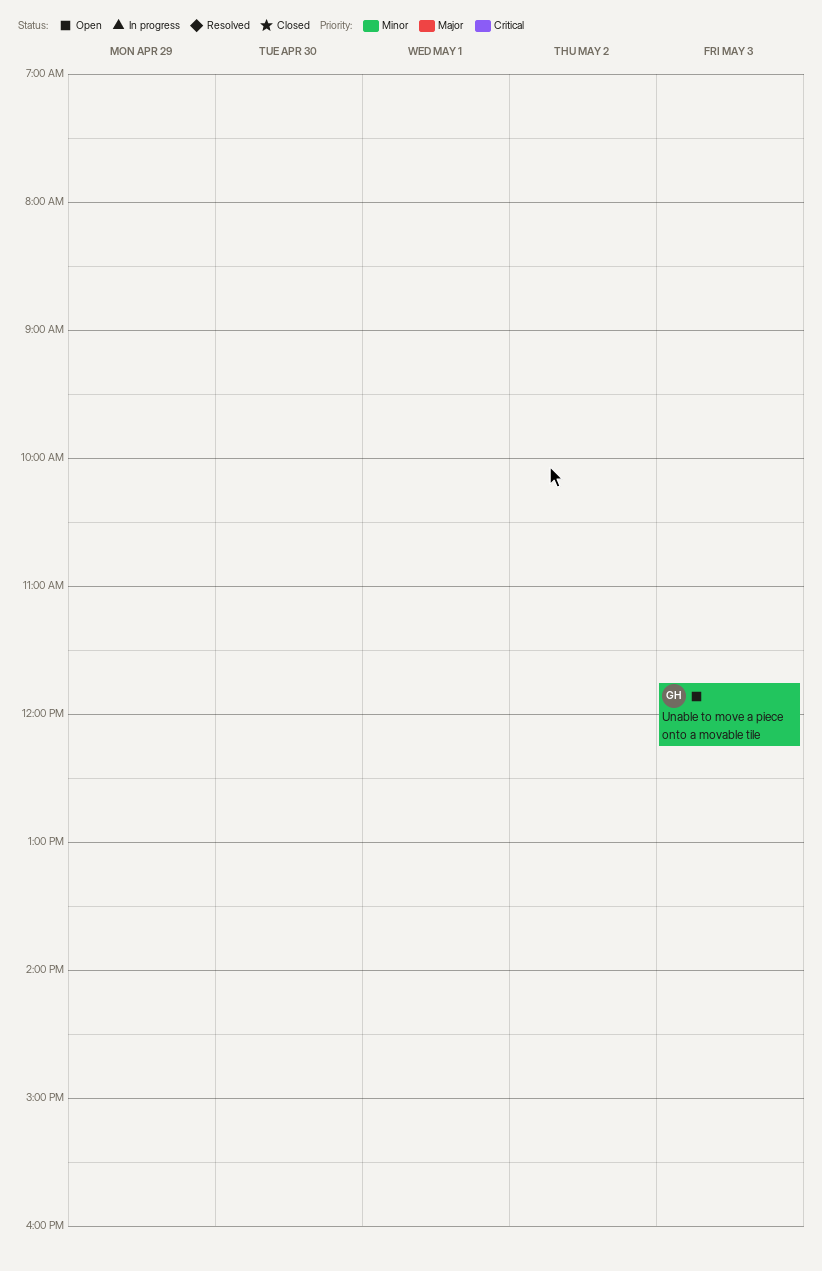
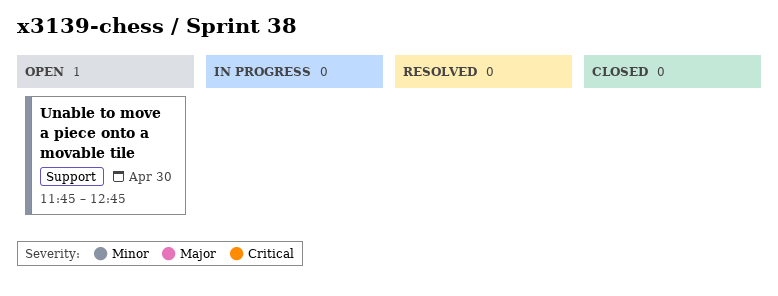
Unable to move a piece onto a movable tile, day: May 3 -> Apr 30
Unable to move a piece onto a movable tile, ends: 12:15 -> 12:45

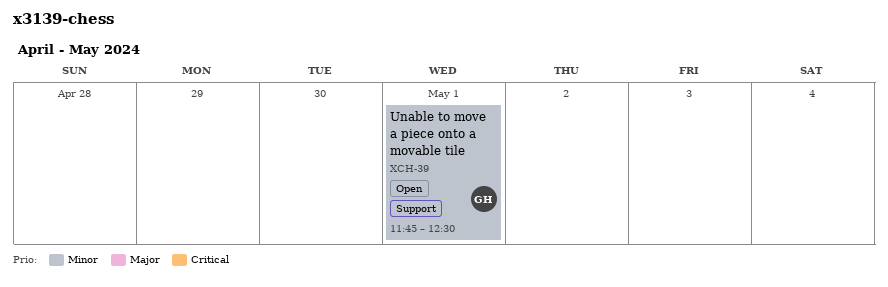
Unable to move a piece onto a movable tile, day: Apr 30 -> May 1
Unable to move a piece onto a movable tile, ends: 12:45 -> 12:30

